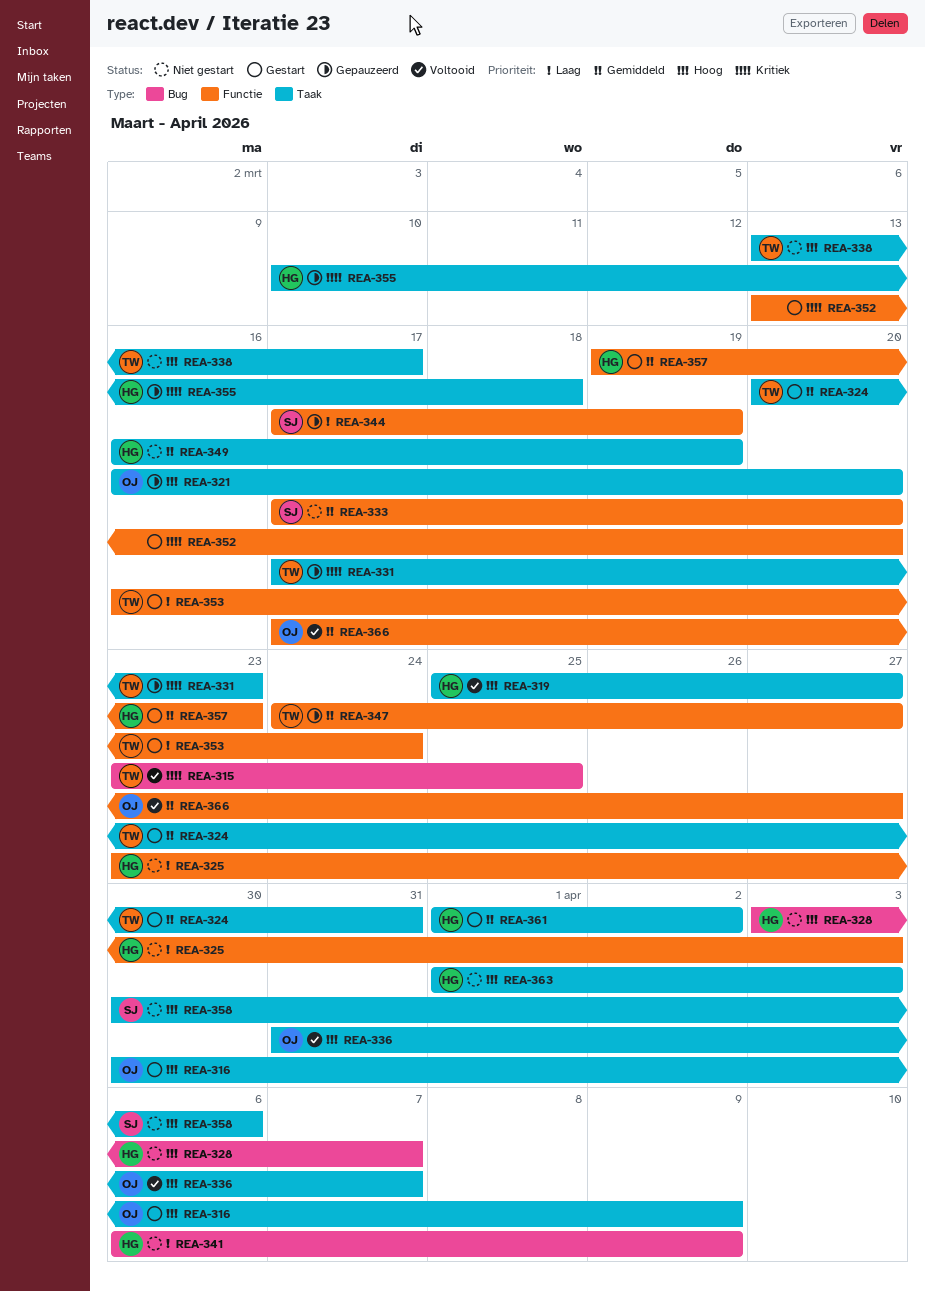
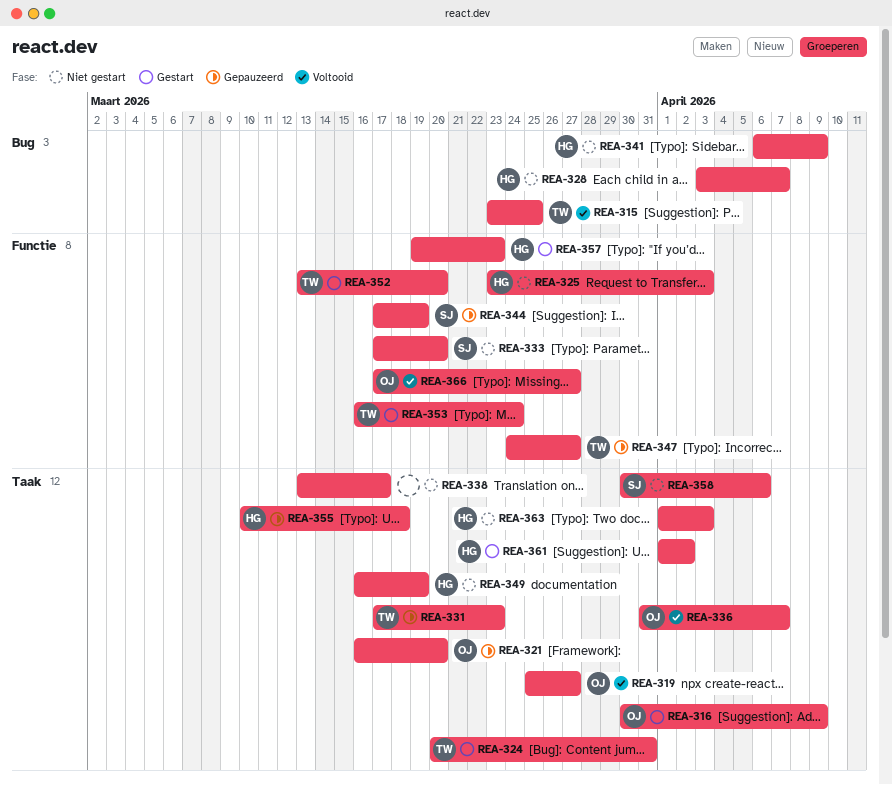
REA-319, owner: HG -> OJ
REA-338, owner: TW -> none
REA-352, owner: none -> TW

